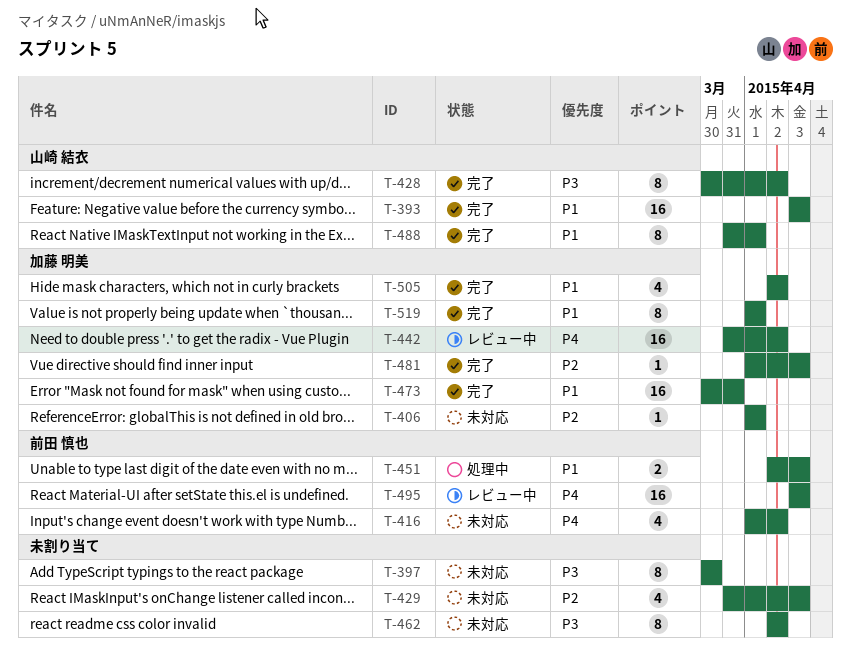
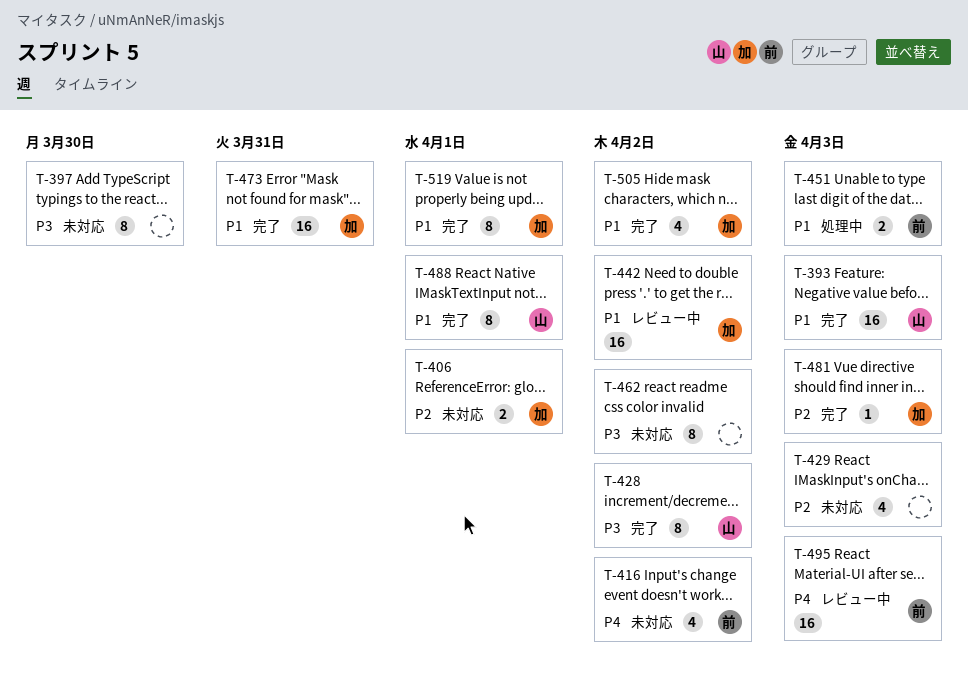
T-406, estimate: 1 -> 2
T-442, priority: P4 -> P1

